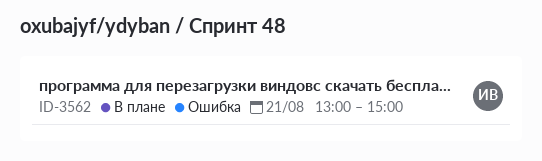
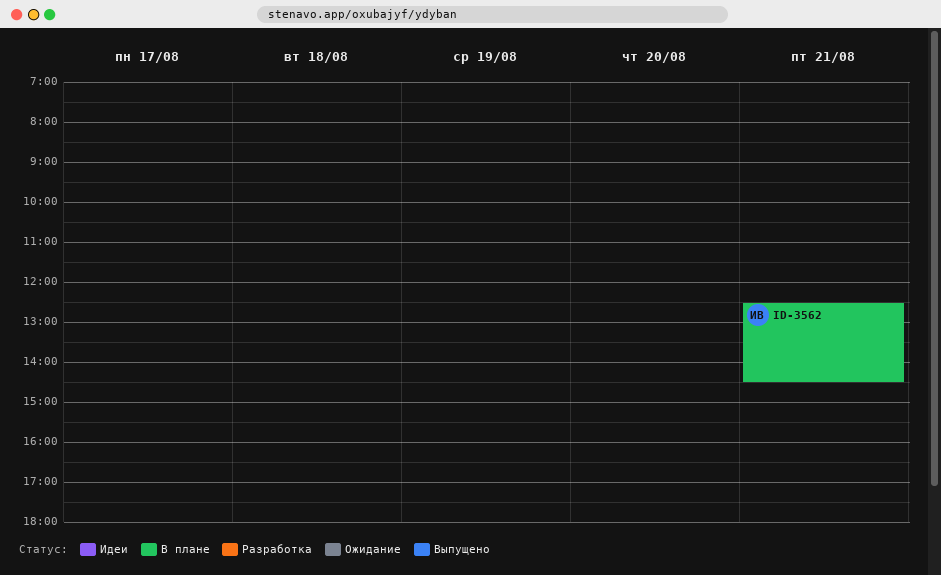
ID-3562, begins: 13:00 -> 12:30
ID-3562, ends: 15:00 -> 14:30

